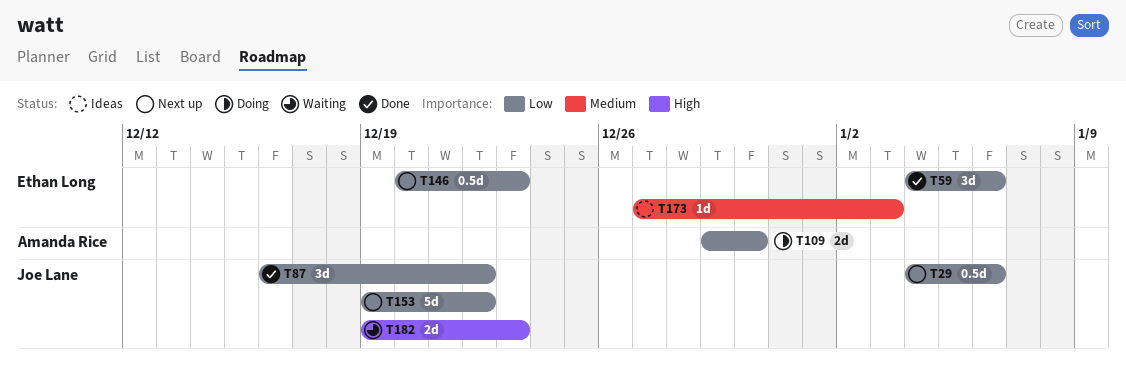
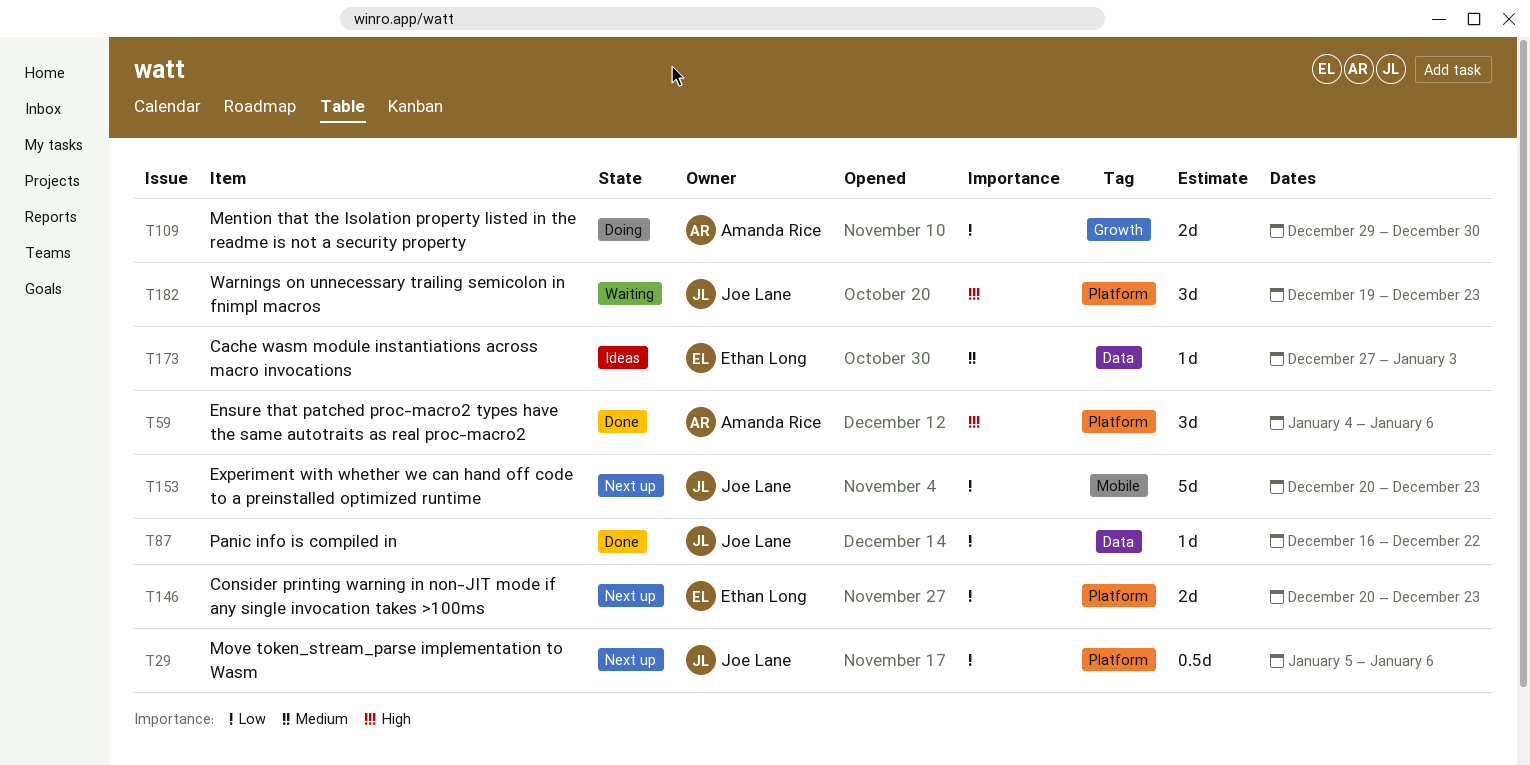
T29, start: Jan 4 -> Jan 5
T59, owner: Ethan Long -> Amanda Rice
T59, priority: Low -> High
T87, estimate: 3d -> 1d
T146, estimate: 0.5d -> 2d
T153, start: Dec 19 -> Dec 20
T153, due: Dec 22 -> Dec 23
T182, estimate: 2d -> 3d

